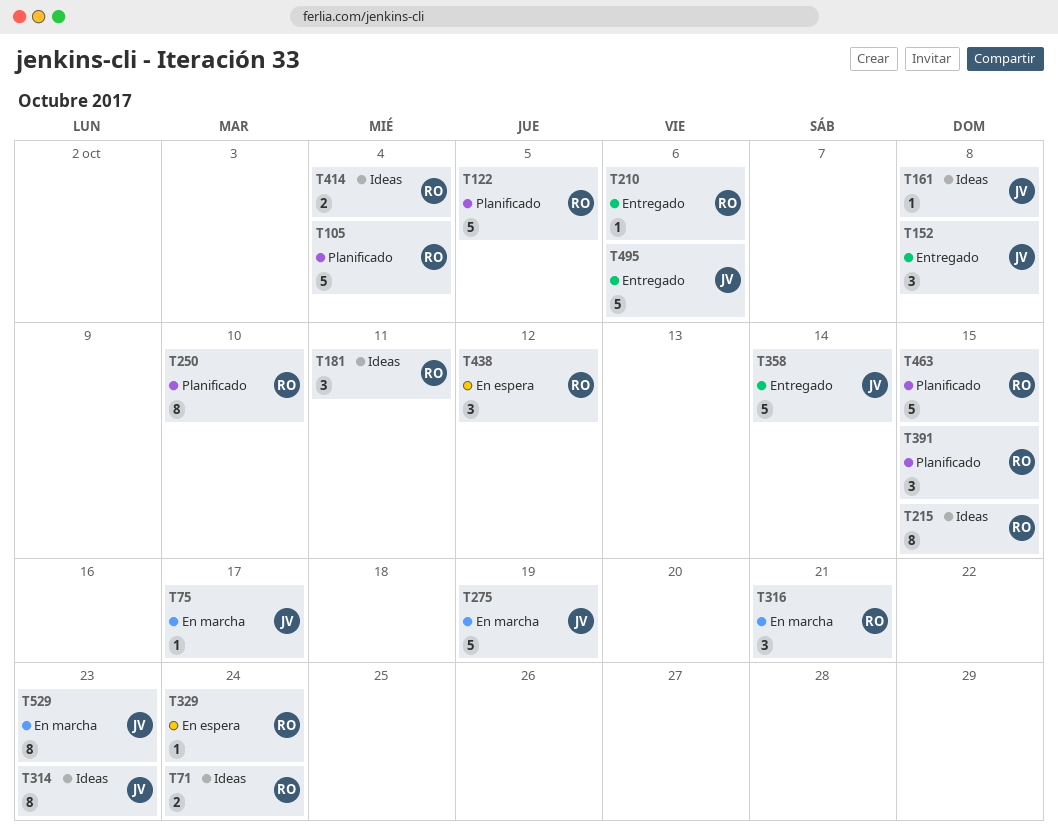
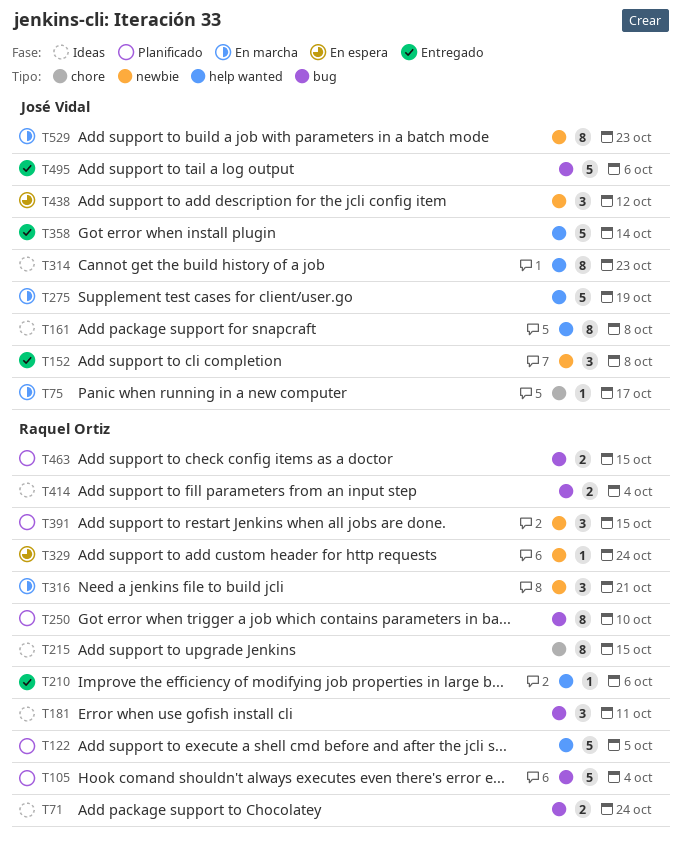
T161, estimate: 1 -> 8
T438, owner: Raquel Ortiz -> José Vidal
T463, estimate: 5 -> 2

